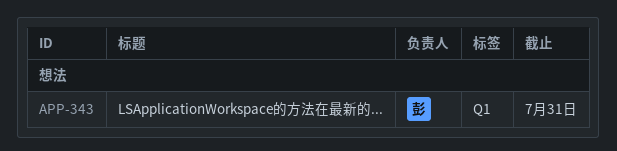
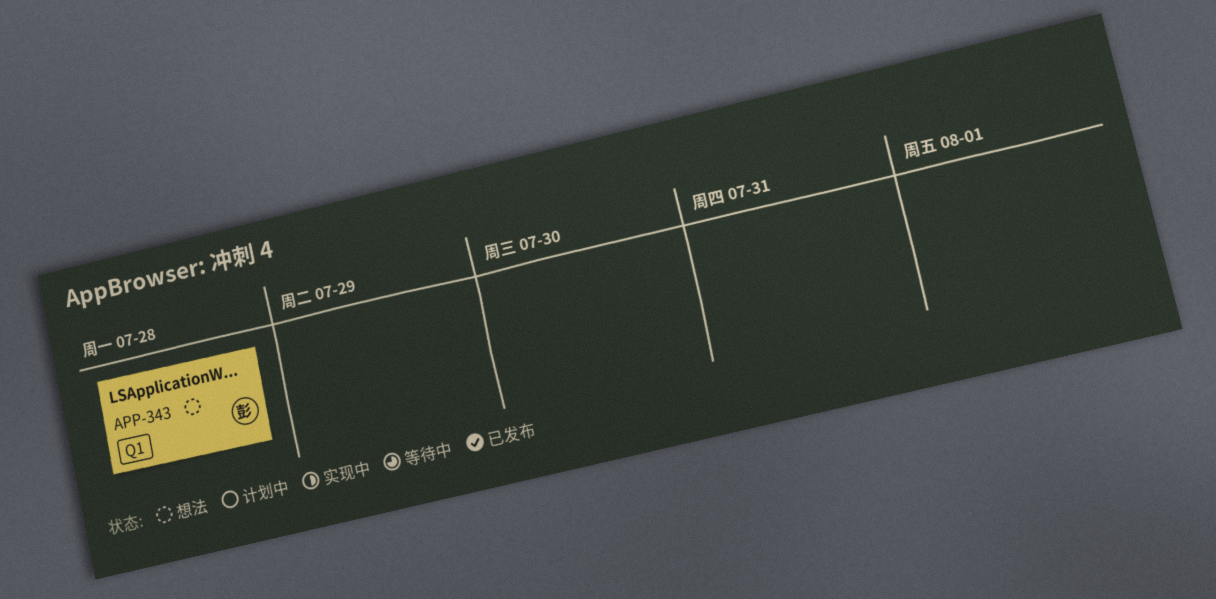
APP-343, due: Jul 31 -> Jul 28

